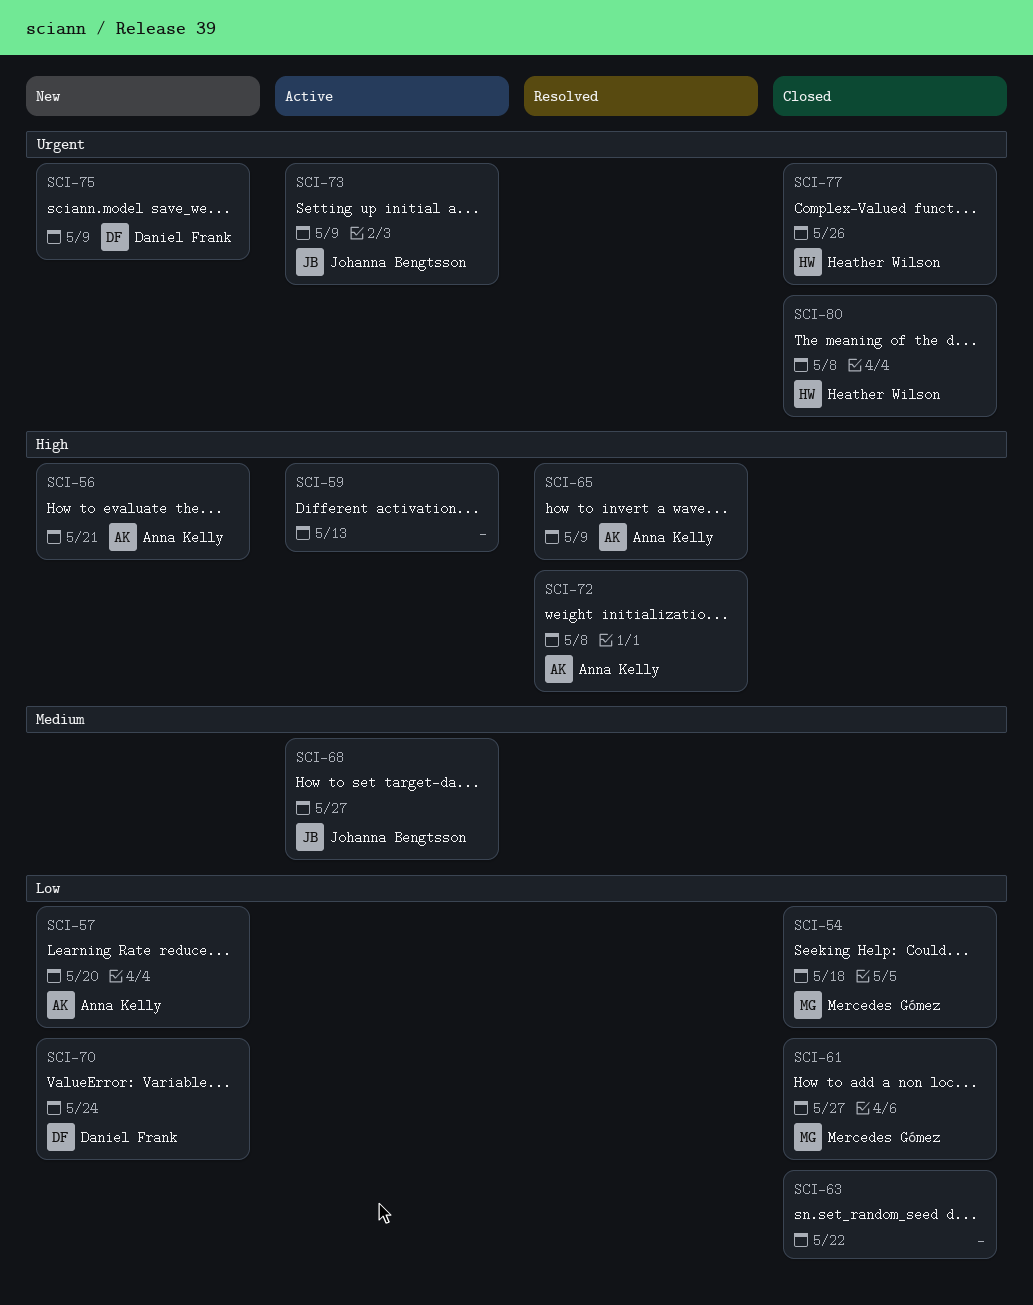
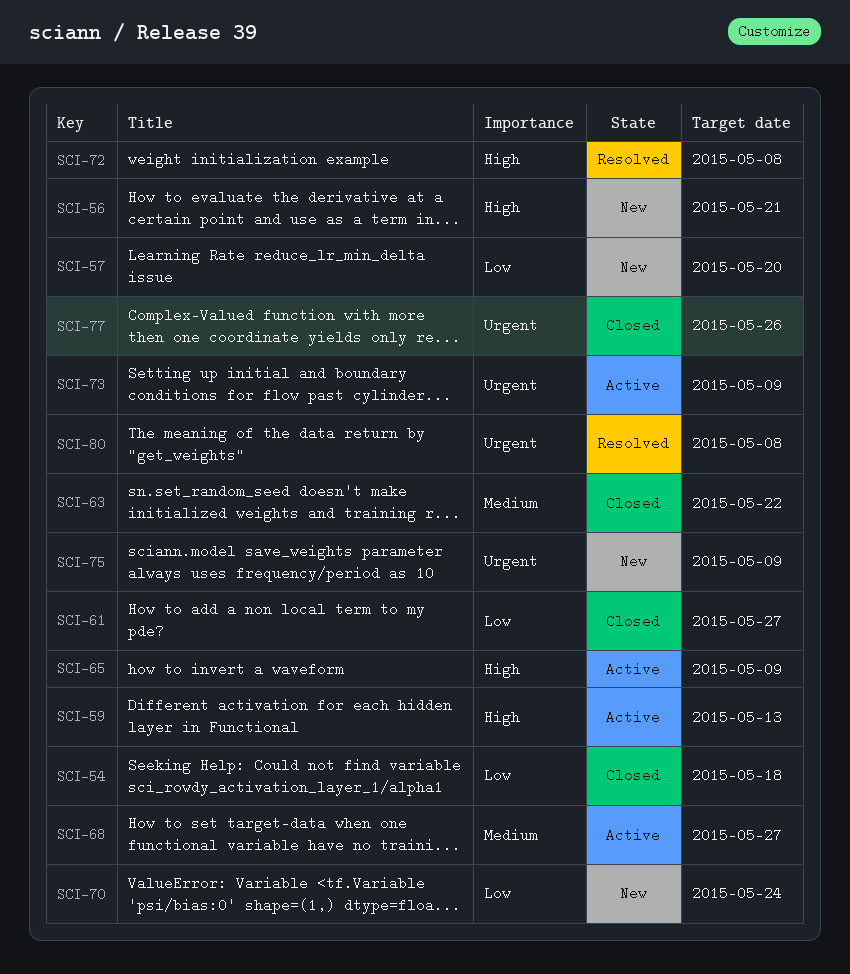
SCI-63, priority: Low -> Medium
SCI-65, status: Resolved -> Active
SCI-80, status: Closed -> Resolved

